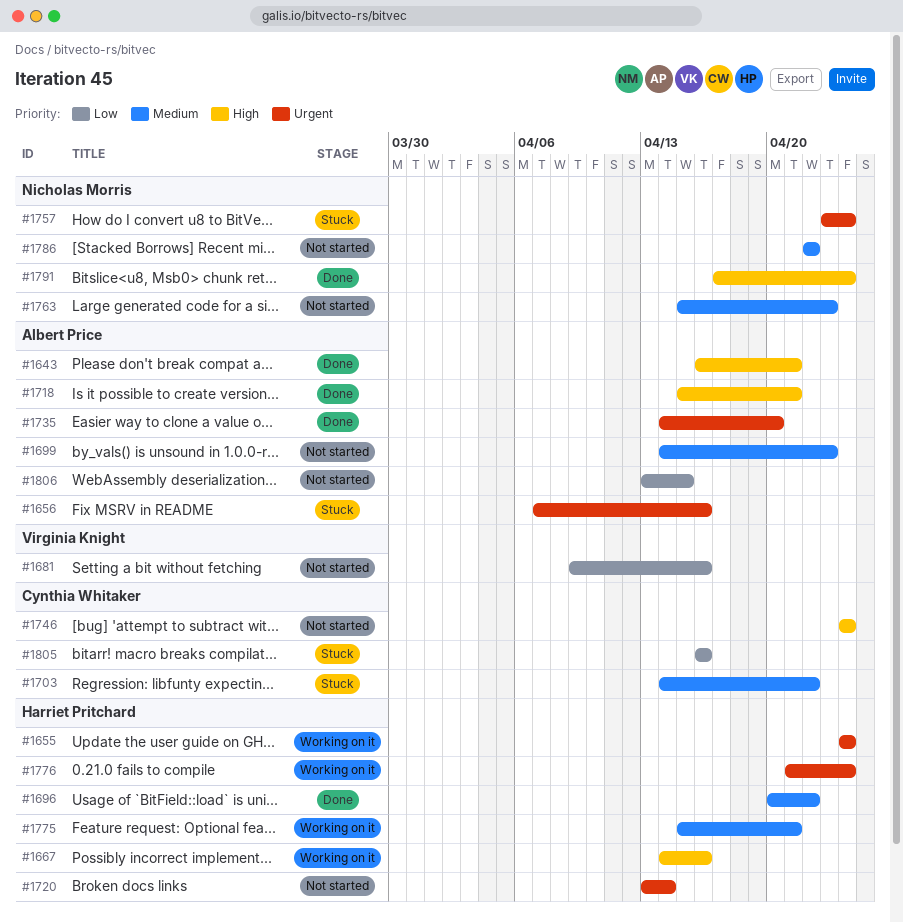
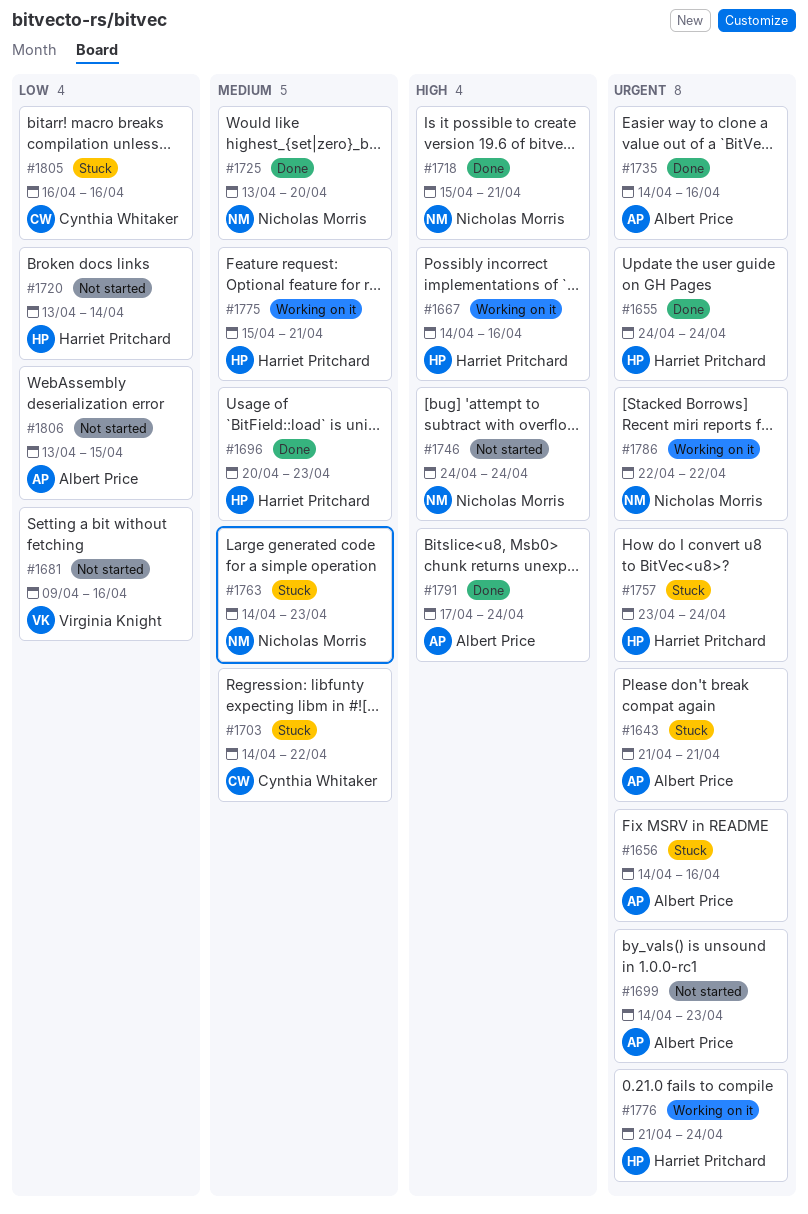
#1643, status: Done -> Stuck
#1643, priority: High -> Urgent
#1643, start: Apr 16 -> Apr 21
#1655, status: Working on it -> Done
#1656, start: Apr 7 -> Apr 14
#1696, due: Apr 22 -> Apr 23
#1699, priority: Medium -> Urgent
#1718, owner: Albert Price -> Nicholas Morris
#1720, priority: Urgent -> Low
#1725: none -> present
#1735, due: Apr 20 -> Apr 16
#1746, owner: Cynthia Whitaker -> Nicholas Morris
#1757, owner: Nicholas Morris -> Harriet Pritchard
#1763, status: Not started -> Stuck
#1763, start: Apr 15 -> Apr 14
#1786, status: Not started -> Working on it
#1786, priority: Medium -> Urgent
#1791, owner: Nicholas Morris -> Albert Price

